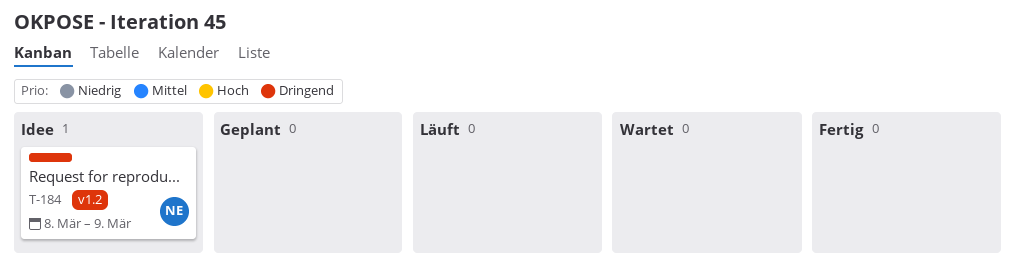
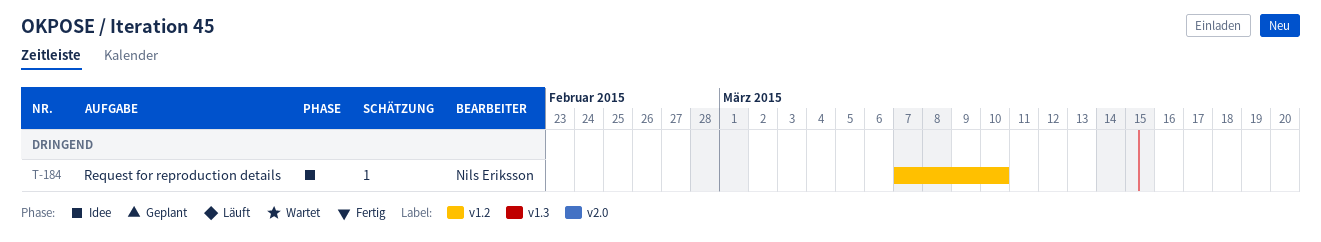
T-184, start: Mar 8 -> Mar 7
T-184, due: Mar 9 -> Mar 10

